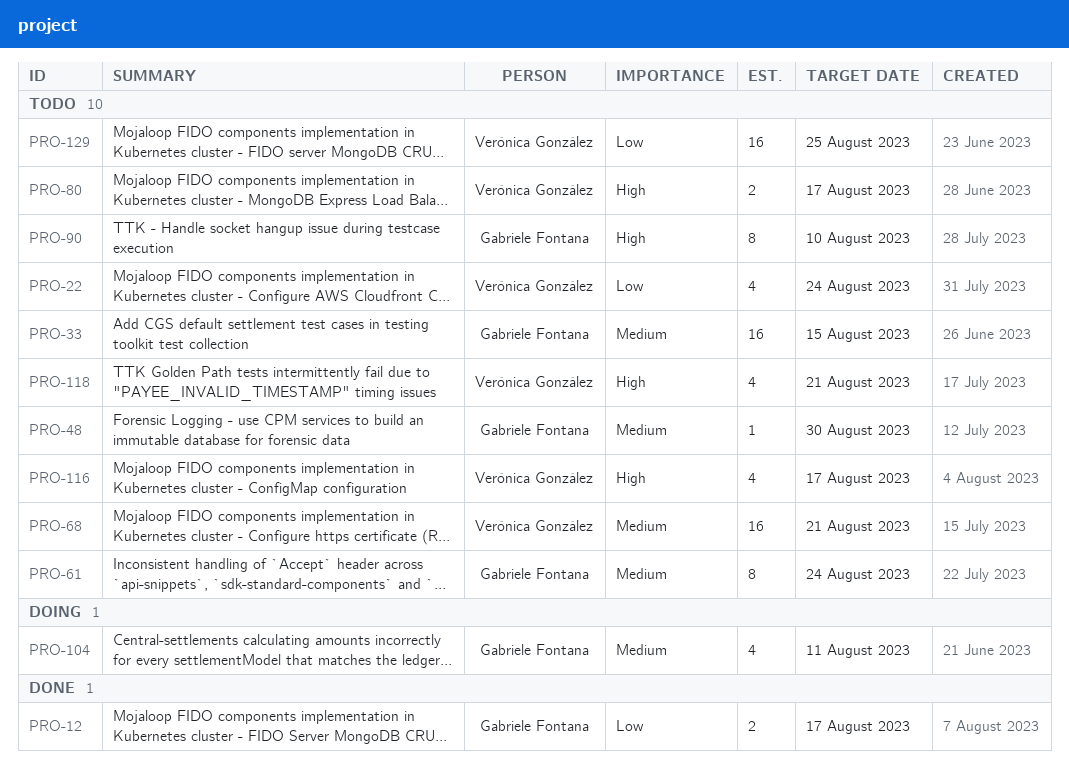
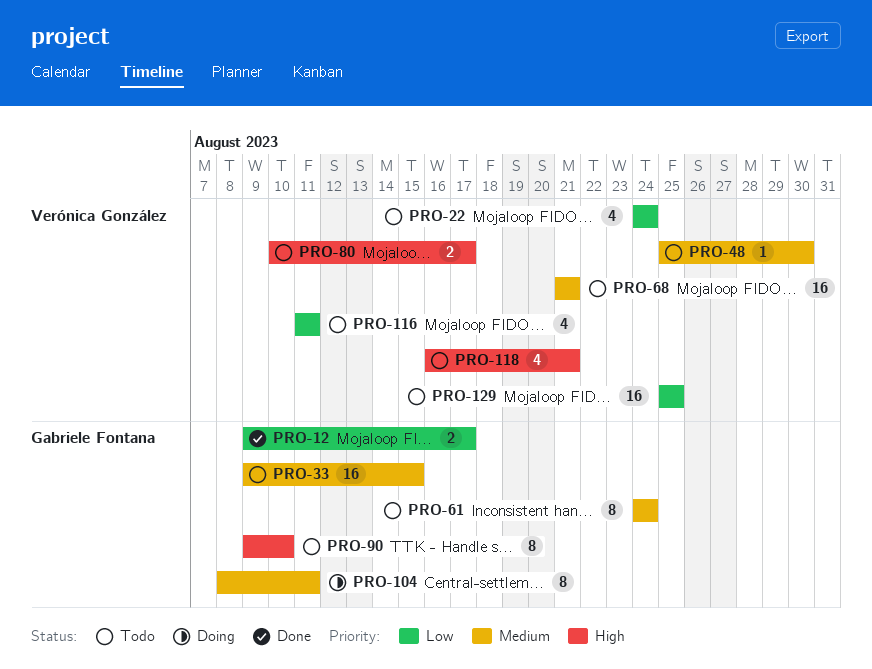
PRO-48, owner: Gabriele Fontana -> Verónica González
PRO-104, estimate: 4 -> 8
PRO-116, priority: High -> Low
PRO-116, due: Aug 17 -> Aug 11

